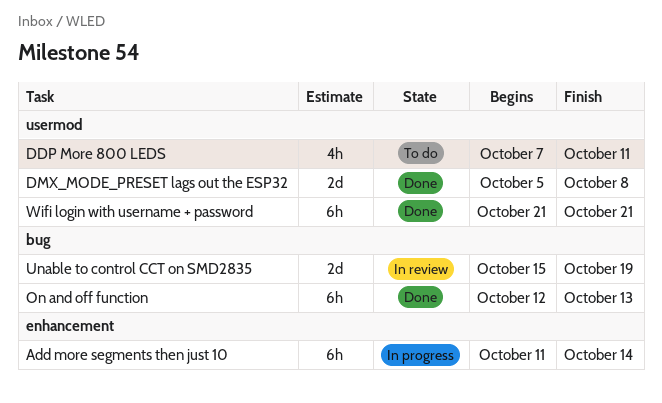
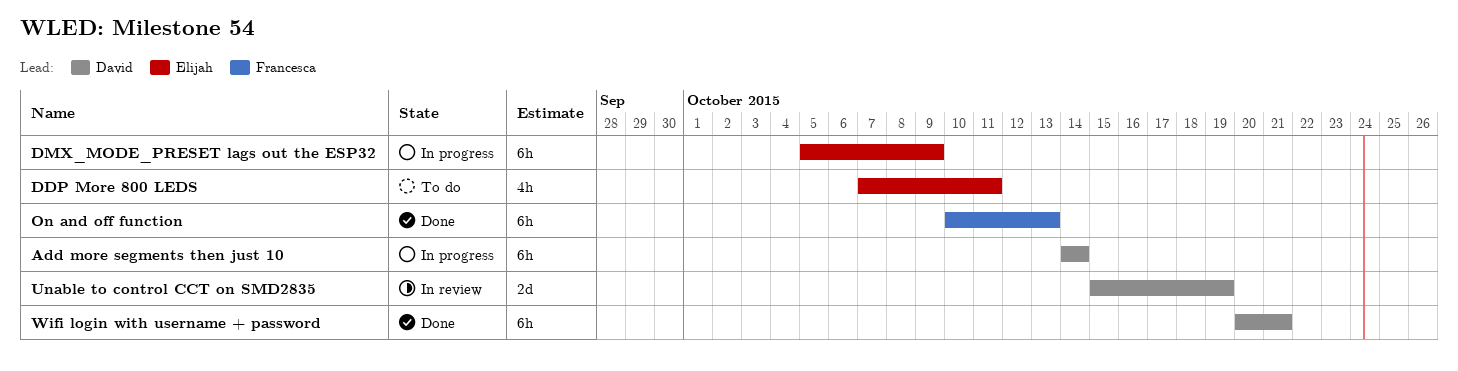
Add more segments then just 10, start: Oct 11 -> Oct 14
DMX_MODE_PRESET lags out the ESP32, status: Done -> In progress
DMX_MODE_PRESET lags out the ESP32, estimate: 2d -> 6h
DMX_MODE_PRESET lags out the ESP32, due: Oct 8 -> Oct 9
On and off function, start: Oct 12 -> Oct 10
Wifi login with username + password, start: Oct 21 -> Oct 20

